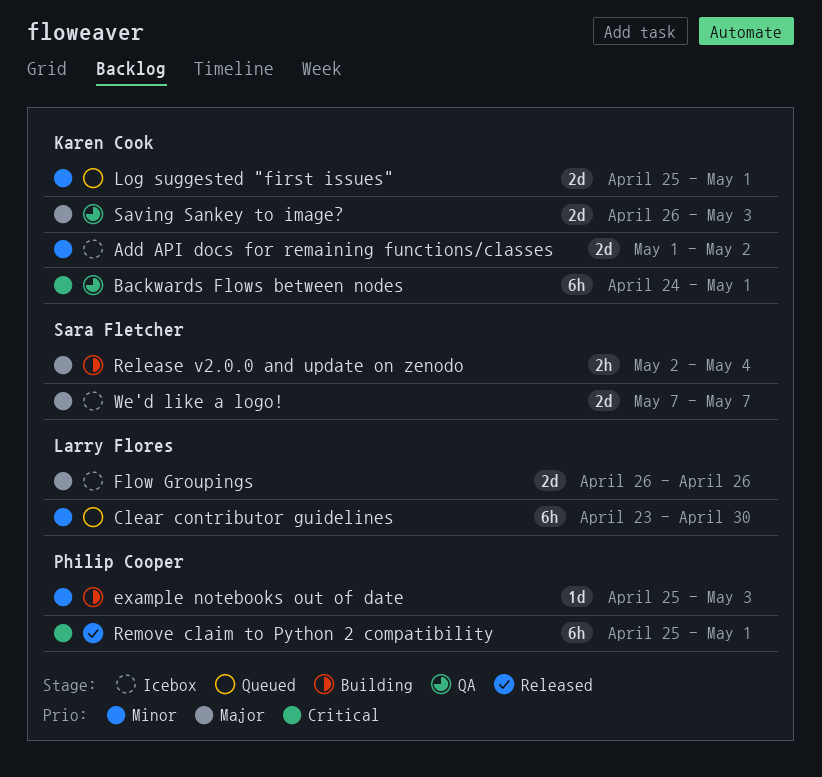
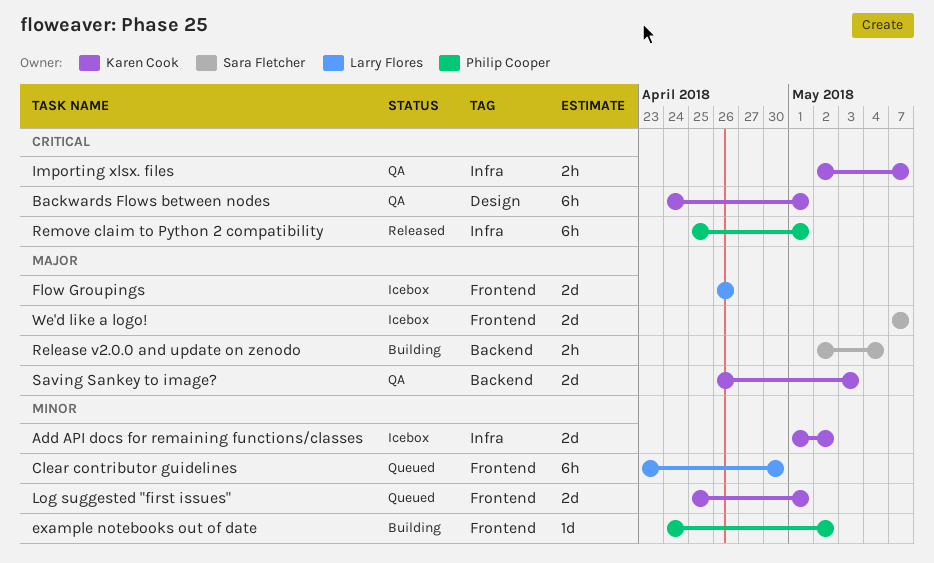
example notebooks out of date, start: Apr 25 -> Apr 24
example notebooks out of date, due: May 3 -> May 2
Importing xlsx. files: none -> present

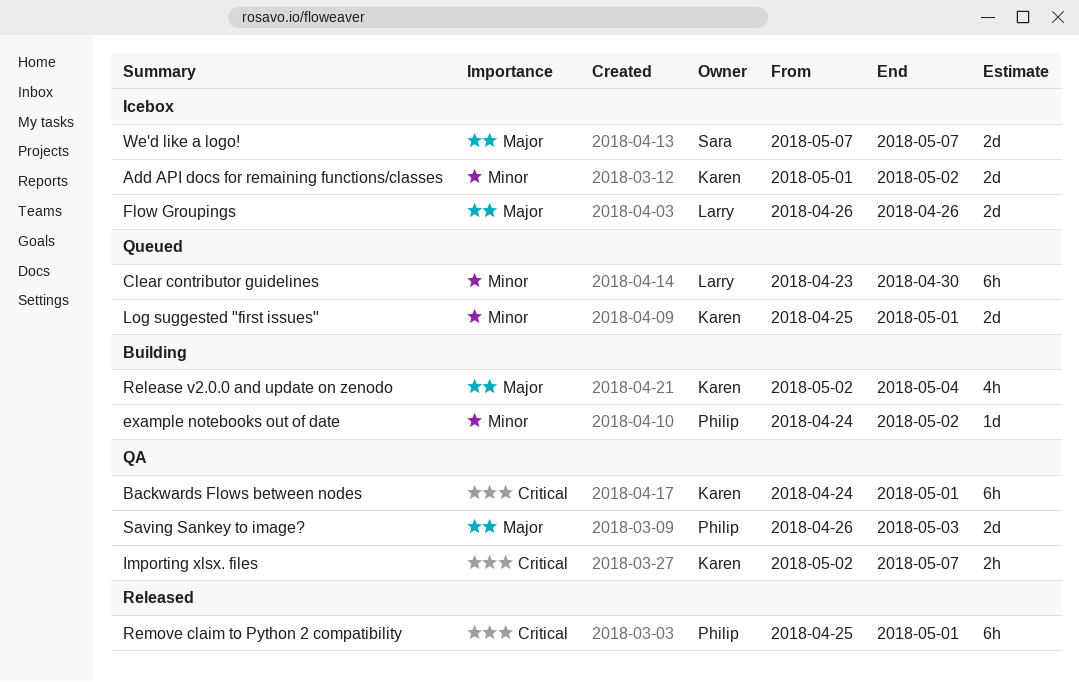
Release v2.0.0 and update on zenodo, owner: Sara Fletcher -> Karen Cook
Release v2.0.0 and update on zenodo, estimate: 2h -> 4h
Saving Sankey to image?, owner: Karen Cook -> Philip Cooper

